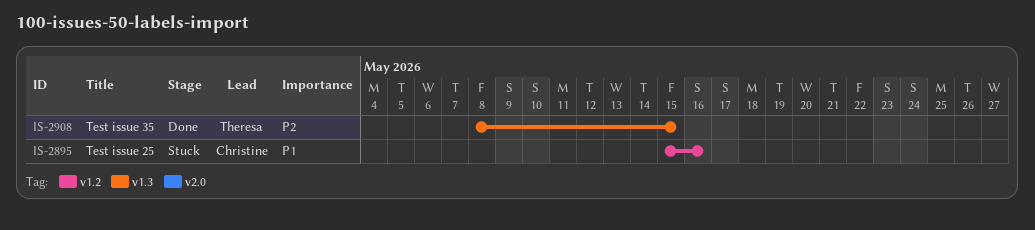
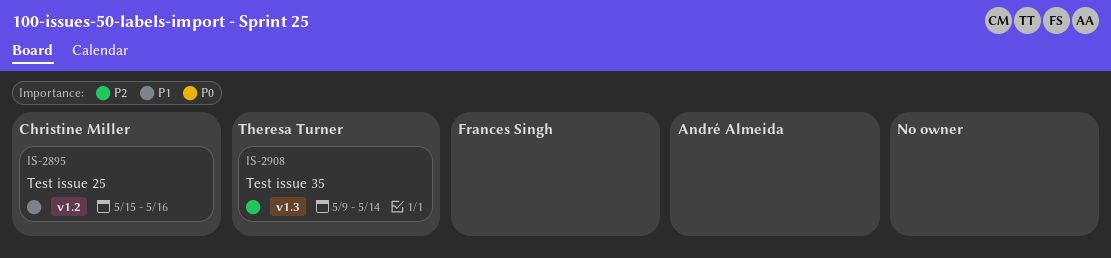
IS-2908, start: May 8 -> May 9
IS-2908, due: May 15 -> May 14

